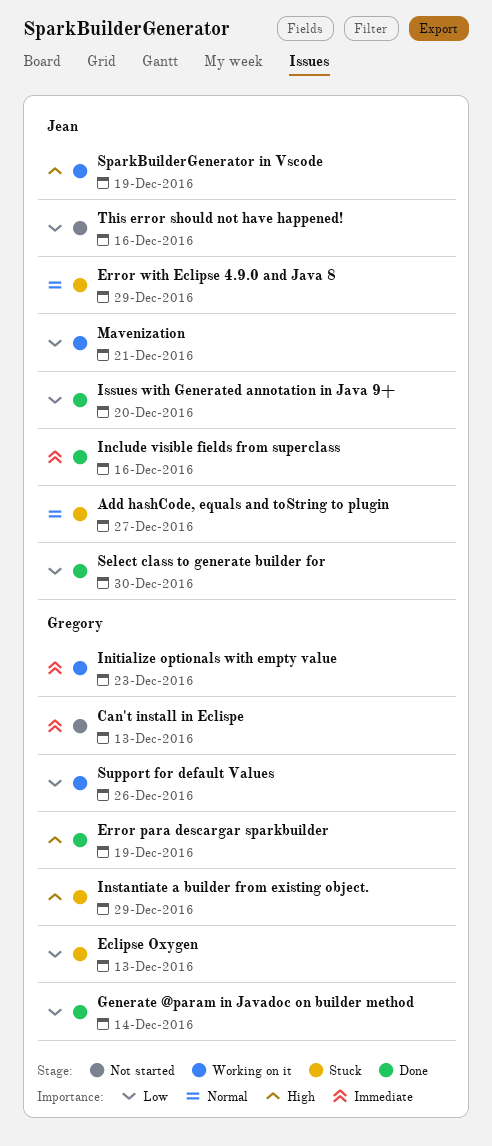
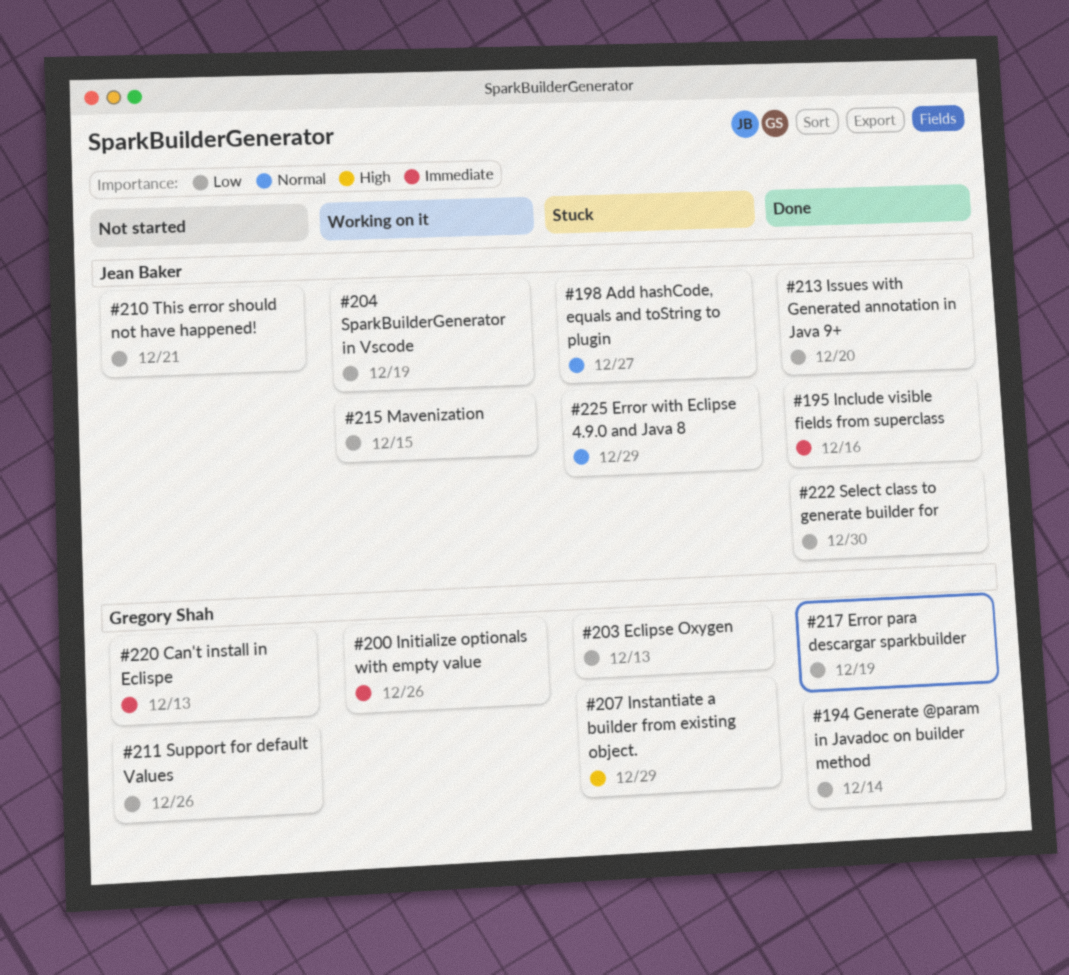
Error para descargar sparkbuilder, priority: High -> Low
Initialize optionals with empty value, due: Dec 23 -> Dec 26
Mavenization, due: Dec 21 -> Dec 15
SparkBuilderGenerator in Vscode, priority: High -> Low
Support for default Values, status: Working on it -> Not started
This error should not have happened!, due: Dec 16 -> Dec 21

